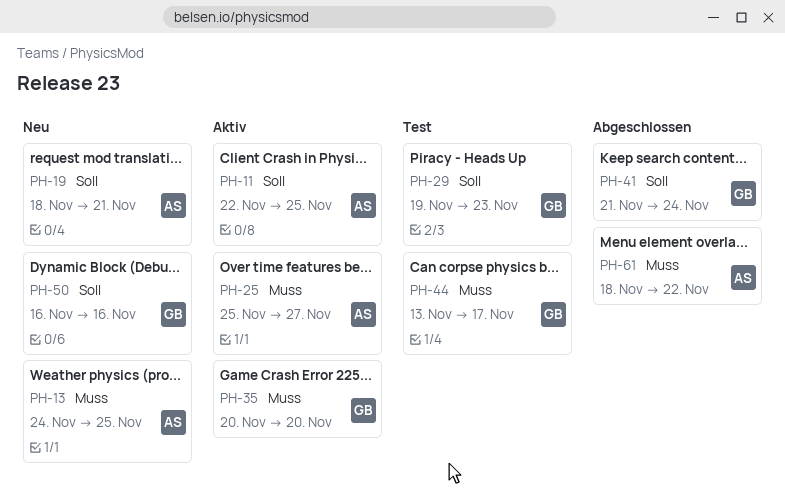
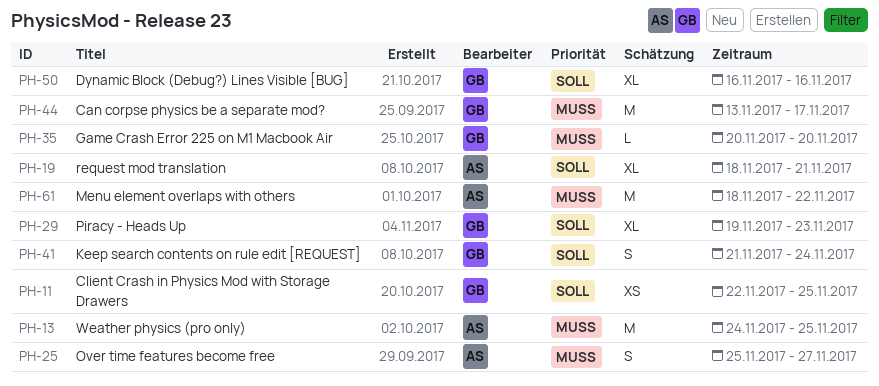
PH-11, owner: AS -> GB

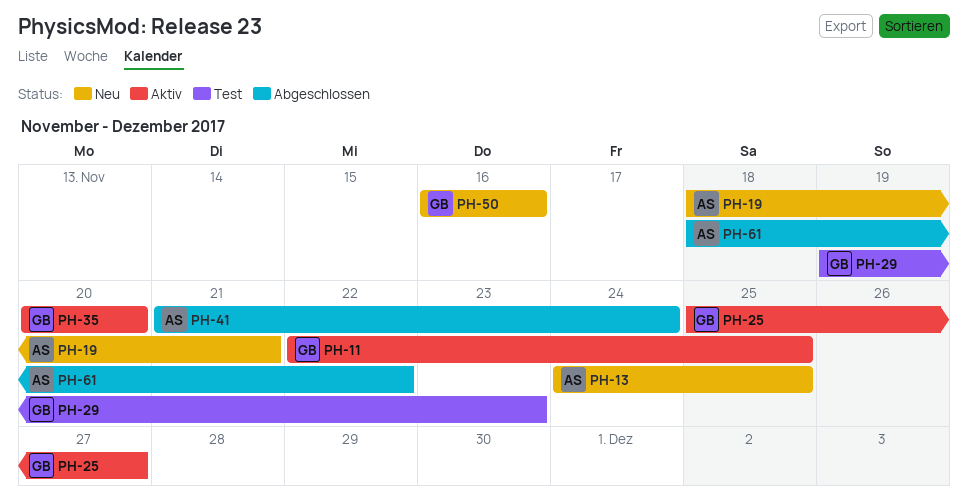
PH-25, owner: AS -> GB
PH-41, owner: GB -> AS
PH-44: present -> none

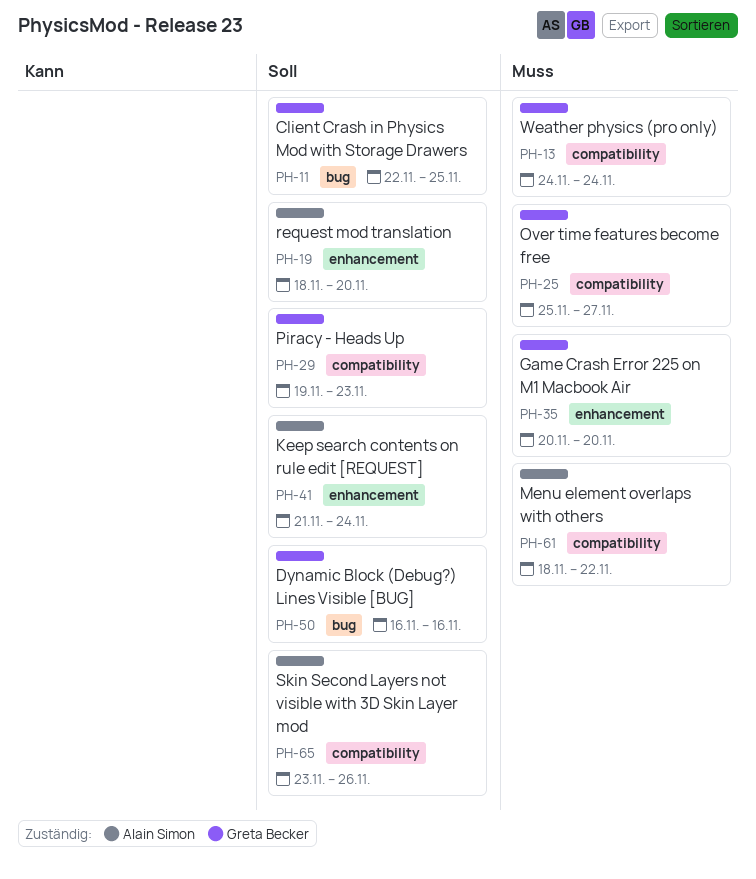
PH-13, owner: Alain Simon -> Greta Becker
PH-13, due: Nov 25 -> Nov 24
PH-19, due: Nov 21 -> Nov 20
PH-65: none -> present

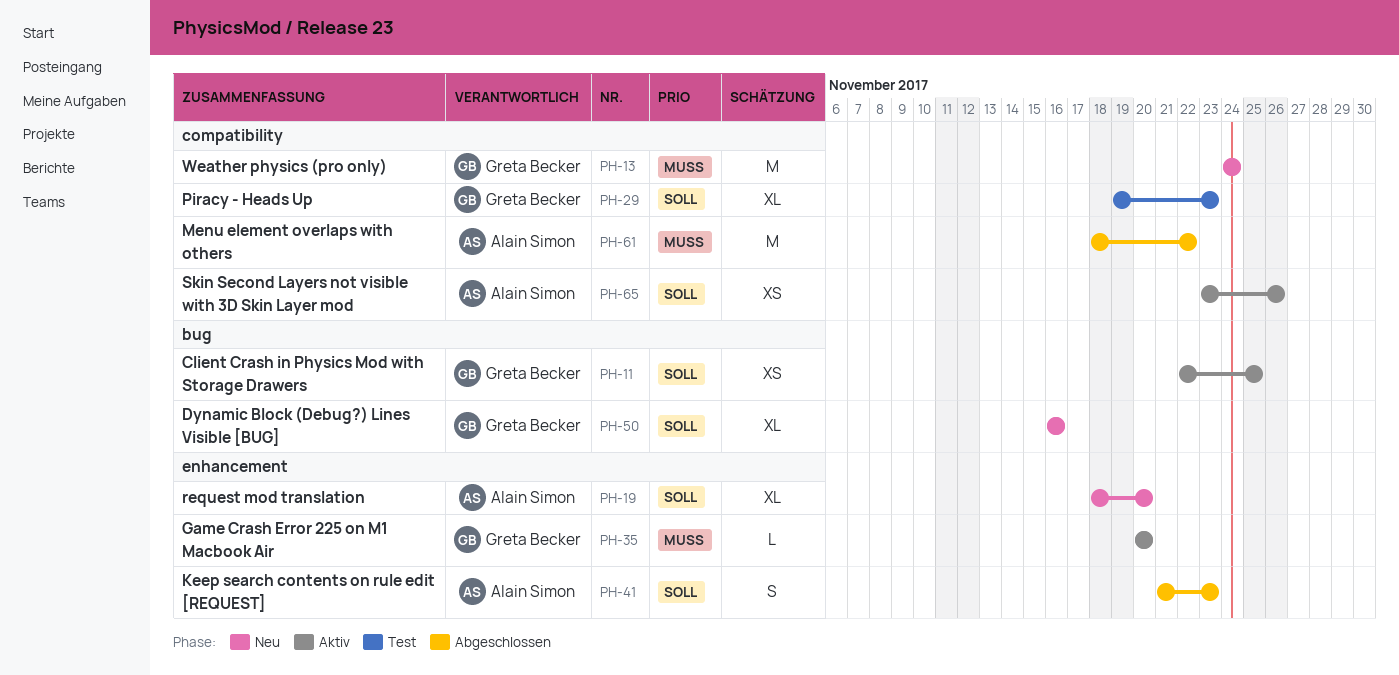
PH-25: present -> none
PH-41, due: Nov 24 -> Nov 23

